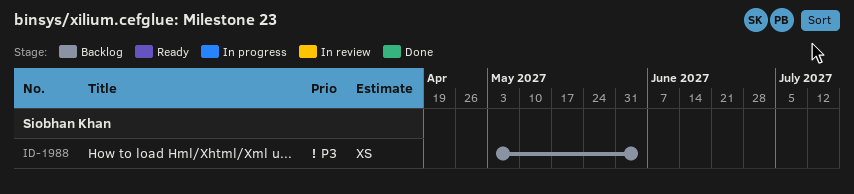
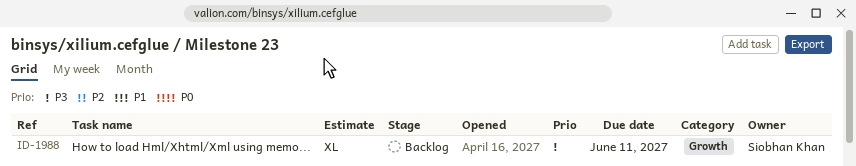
ID-1988, estimate: XS -> XL
ID-1988, due: Jun 4 -> Jun 11

